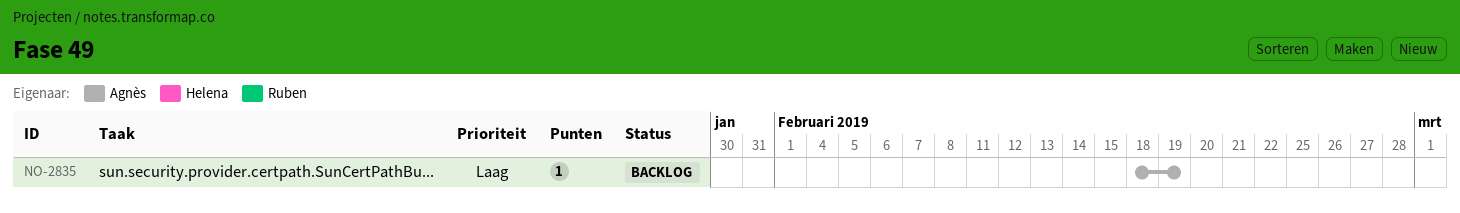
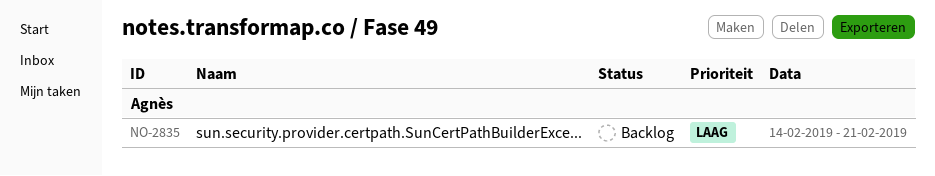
NO-2835, start: Feb 18 -> Feb 14
NO-2835, due: Feb 19 -> Feb 21

